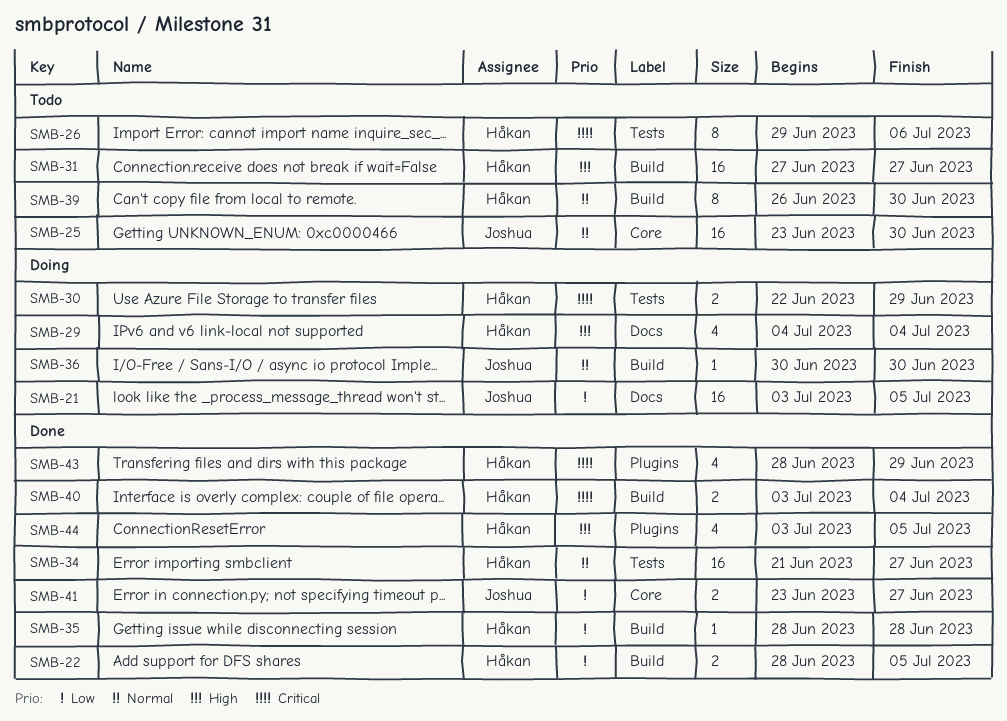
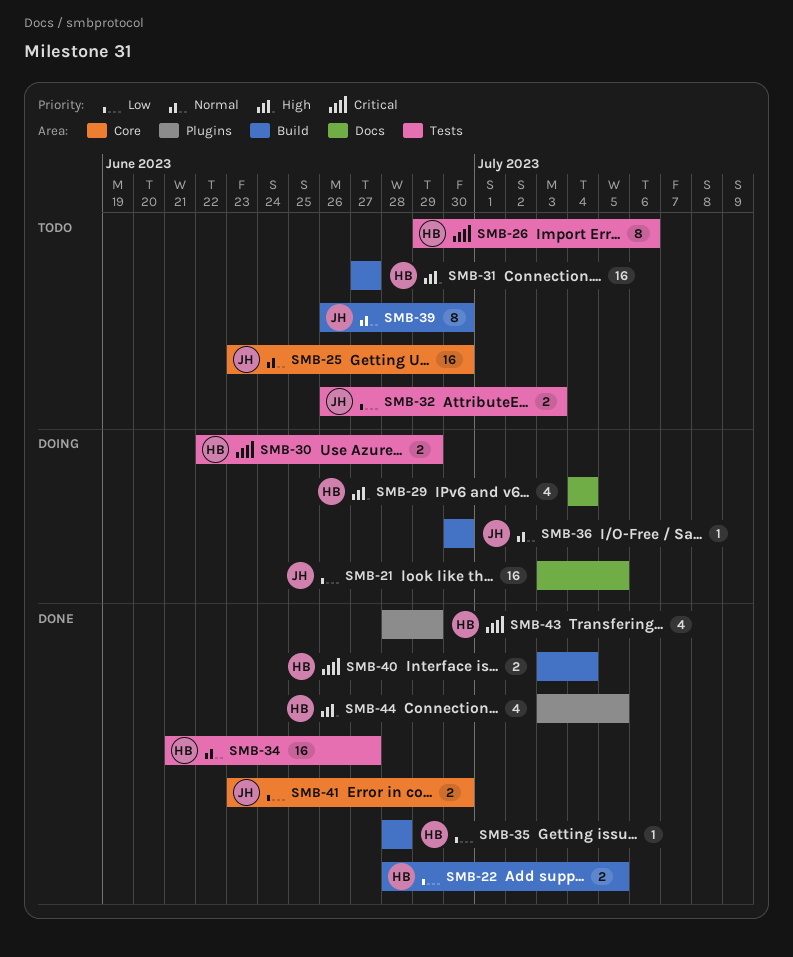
SMB-32: none -> present
SMB-39, owner: Håkan -> Joshua
SMB-41, due: Jun 27 -> Jun 30

